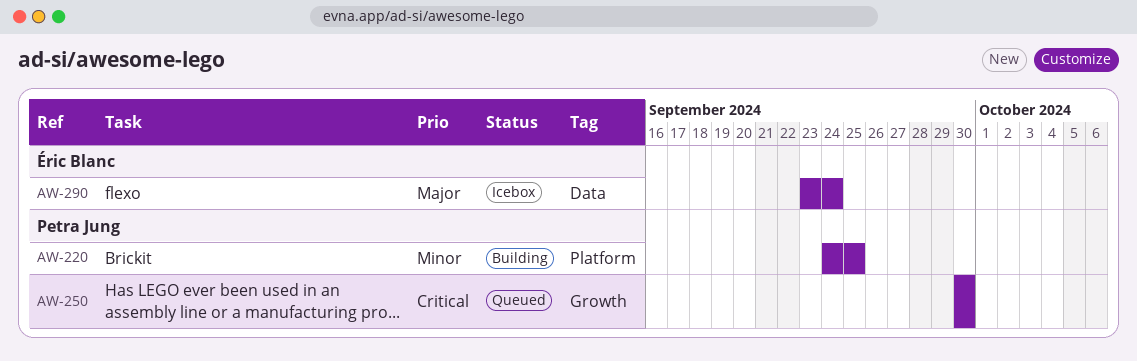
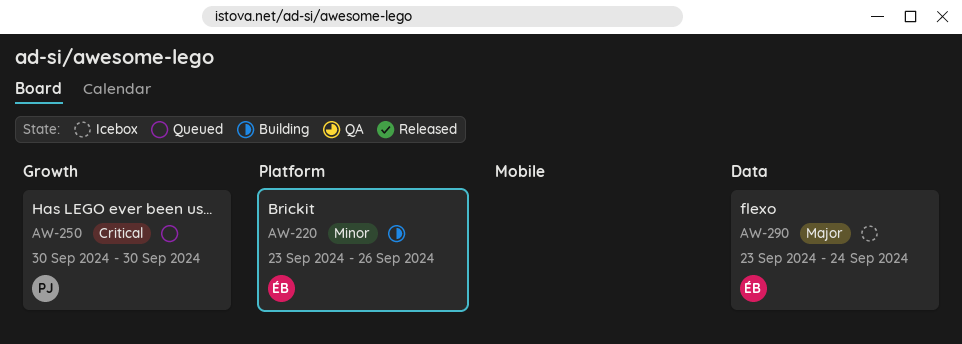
AW-220, owner: Petra Jung -> Éric Blanc
AW-220, start: Sep 24 -> Sep 23
AW-220, due: Sep 25 -> Sep 26

